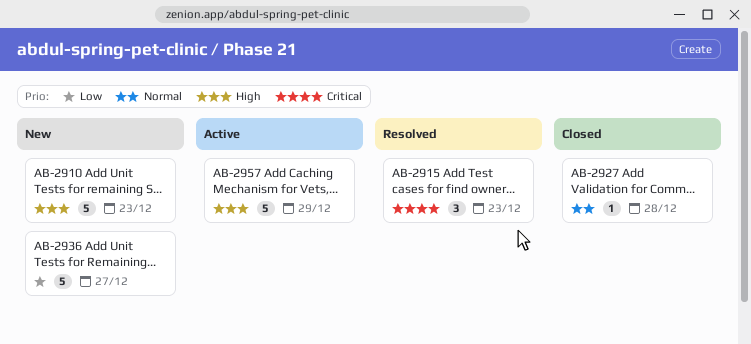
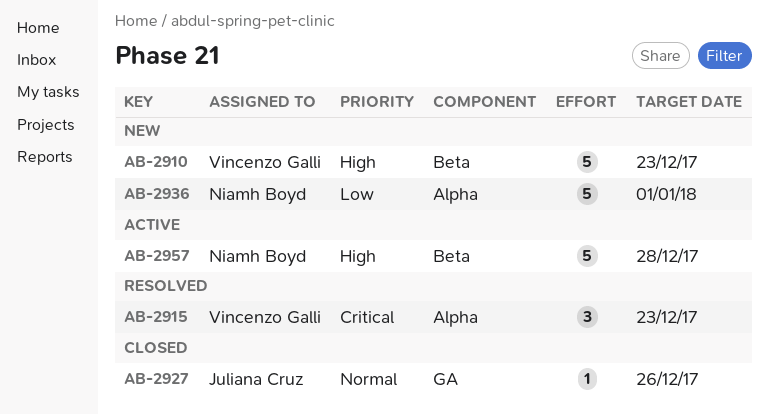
AB-2927, due: Dec 28 -> Dec 26
AB-2936, due: Dec 27 -> Jan 1
AB-2957, due: Dec 29 -> Dec 28

